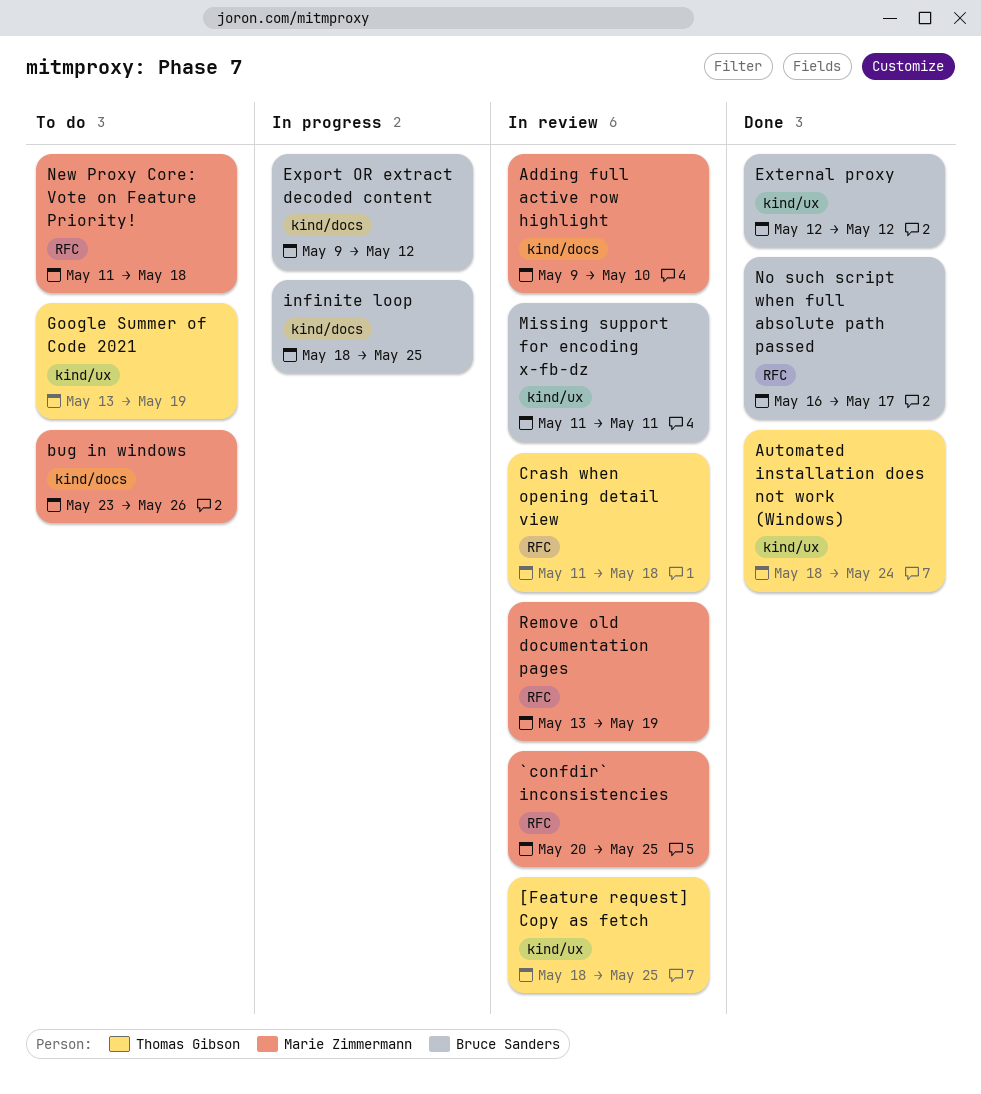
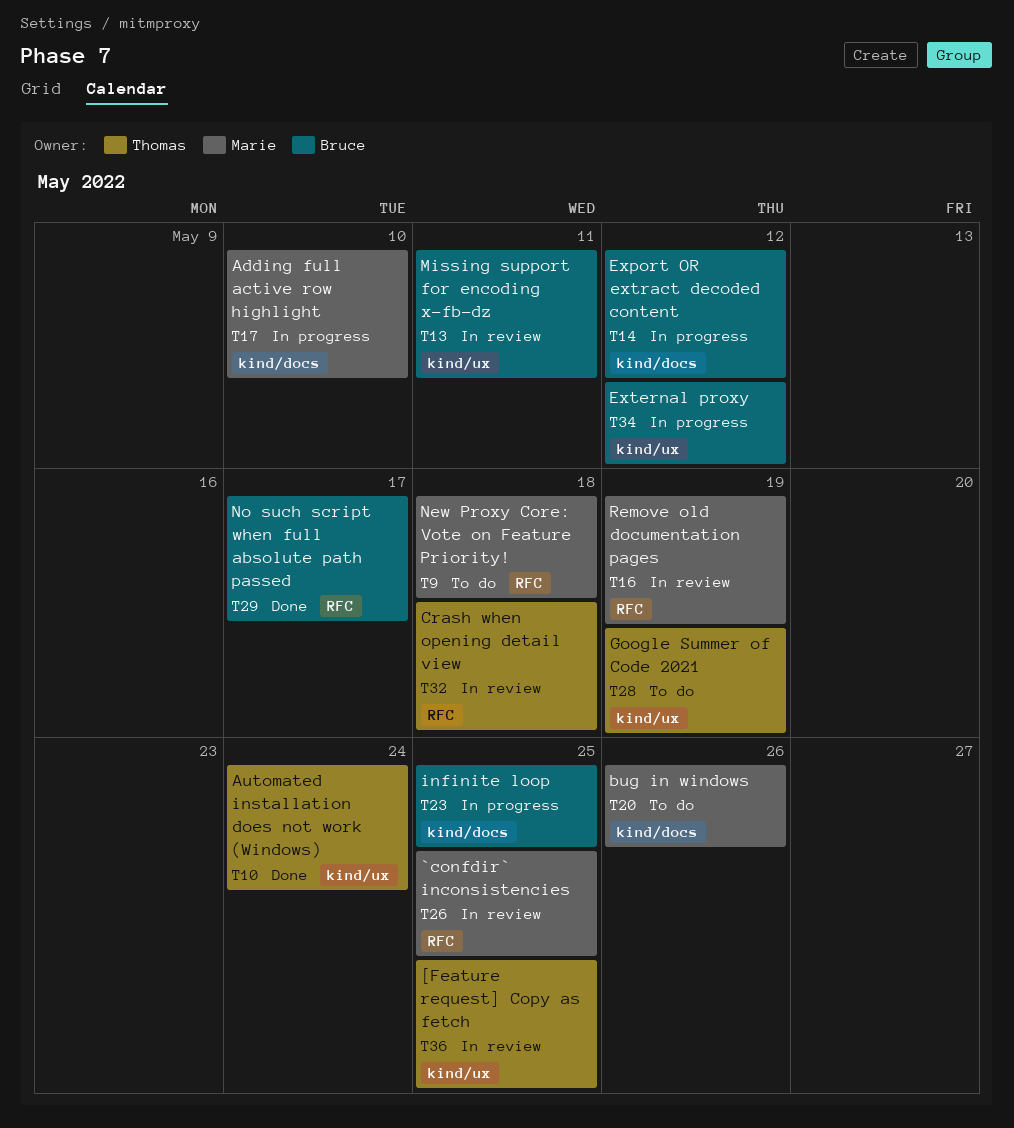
Adding full active row highlight, status: In review -> In progress
External proxy, status: Done -> In progress

